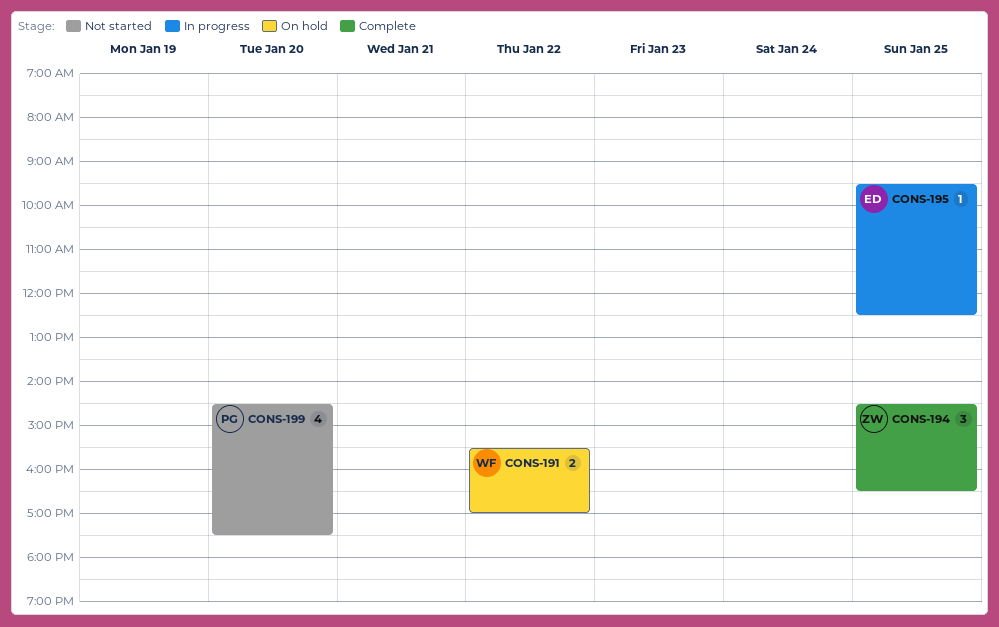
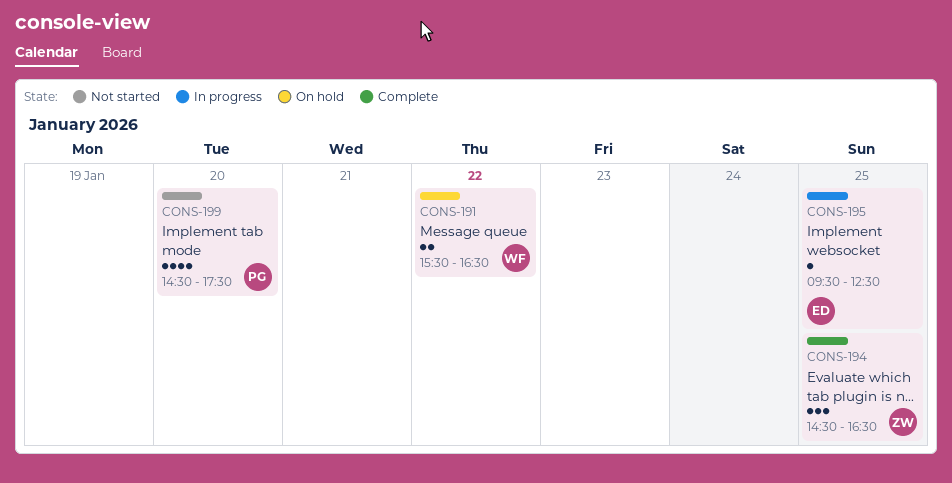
CONS-191, ends: 17:00 -> 16:30

